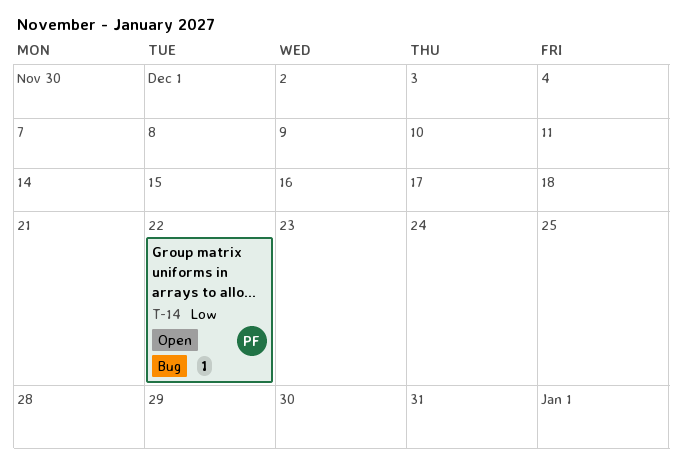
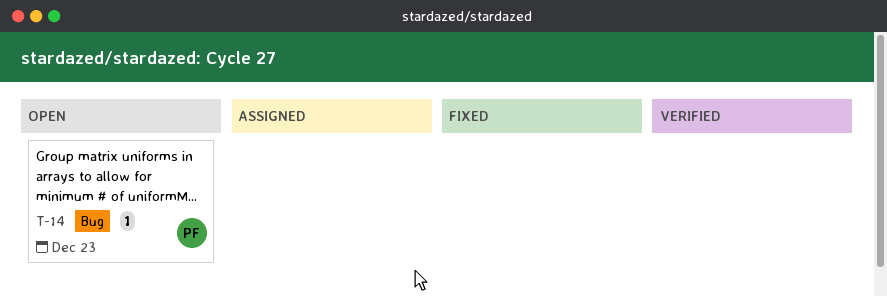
T-14, due: Dec 22 -> Dec 23

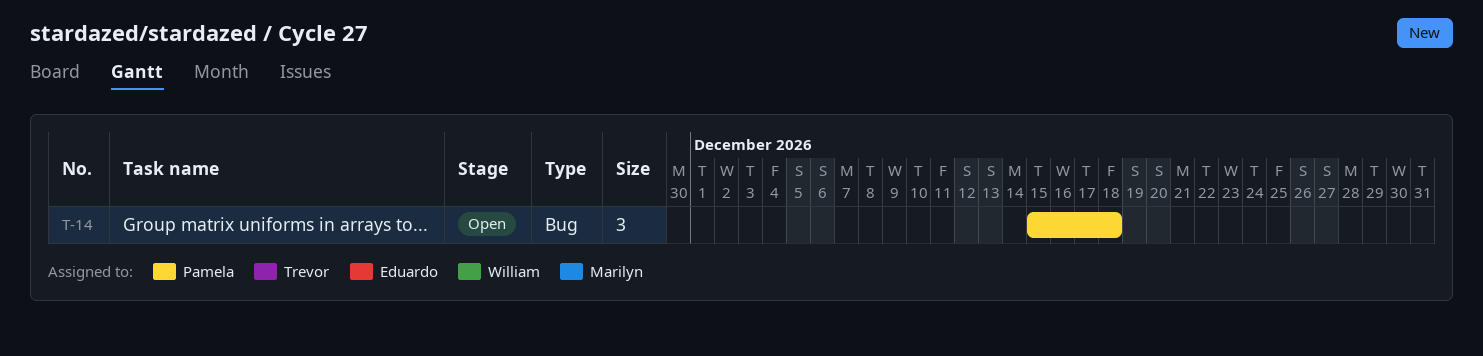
T-14, estimate: 1 -> 3
T-14, due: Dec 23 -> Dec 18

